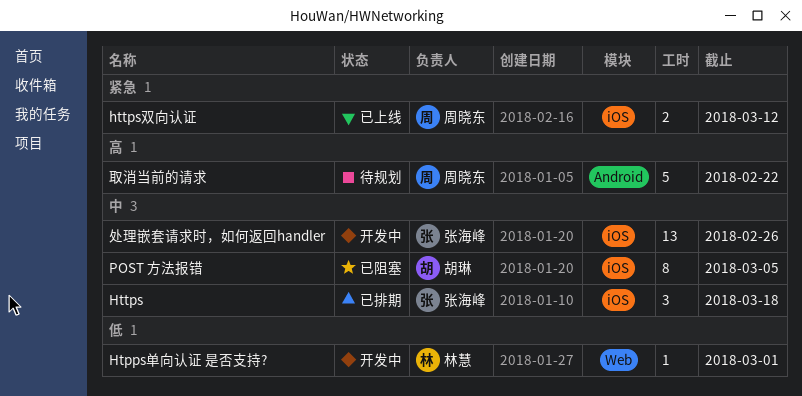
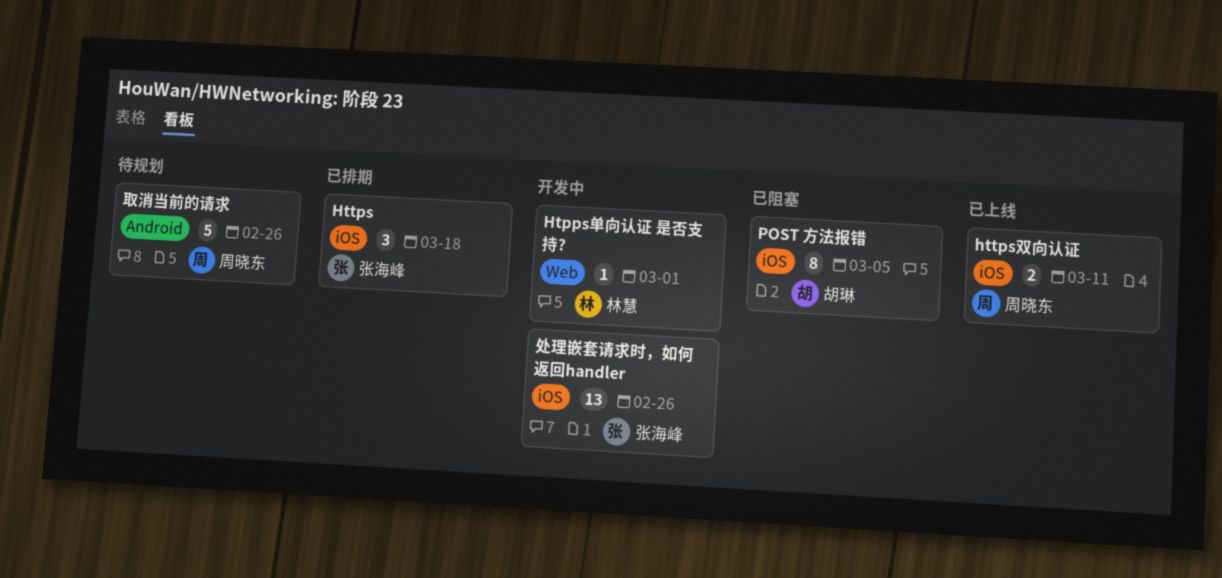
https双向认证, due: Mar 12 -> Mar 11
取消当前的请求, due: Feb 22 -> Feb 26

